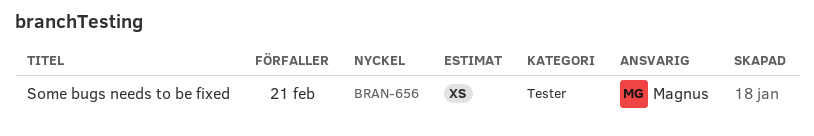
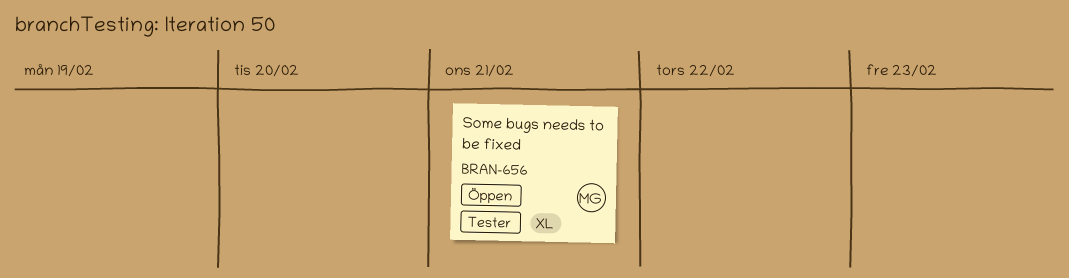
BRAN-656, estimate: XS -> XL

